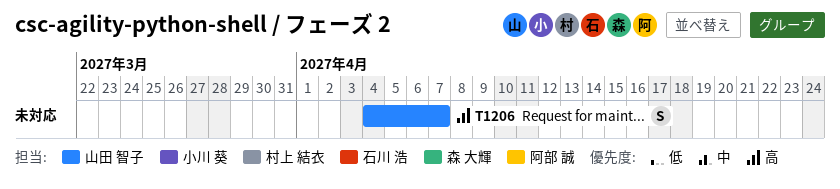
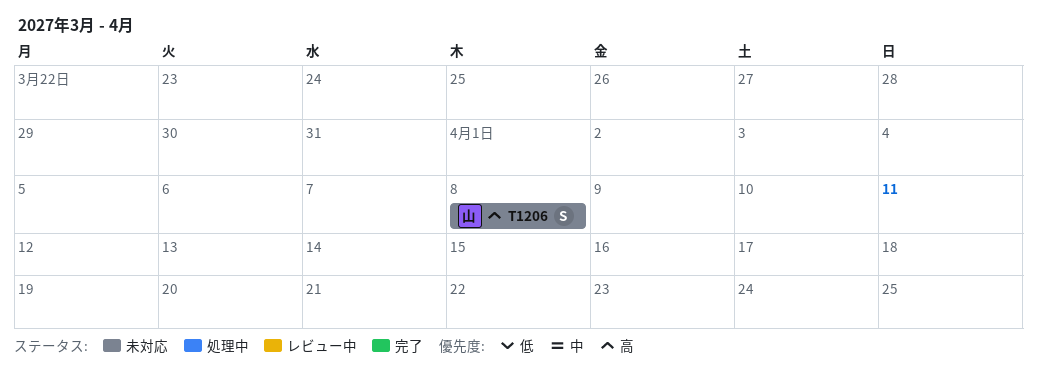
T1206, start: Apr 4 -> Apr 8
T1206, due: Apr 7 -> Apr 8

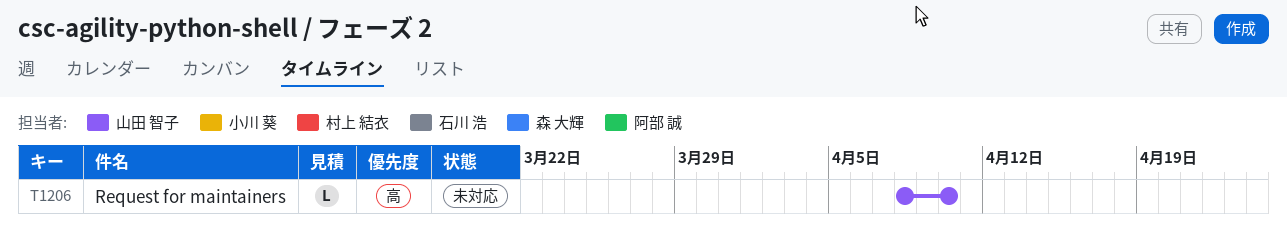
T1206, estimate: S -> L
T1206, due: Apr 8 -> Apr 10

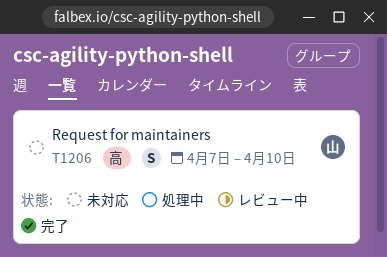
T1206, estimate: L -> S
T1206, start: Apr 8 -> Apr 7

